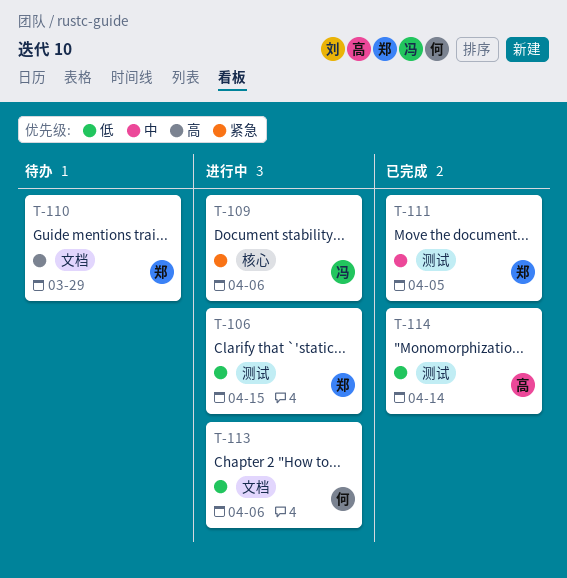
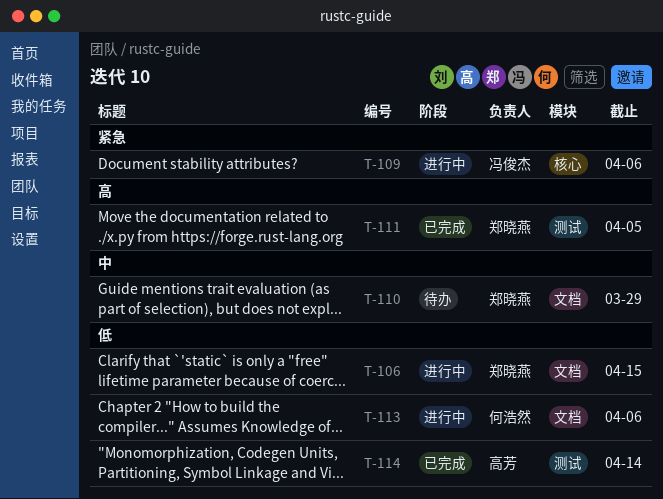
T-106, label: 测试 -> 文档
T-110, priority: 高 -> 中
T-111, priority: 中 -> 高

